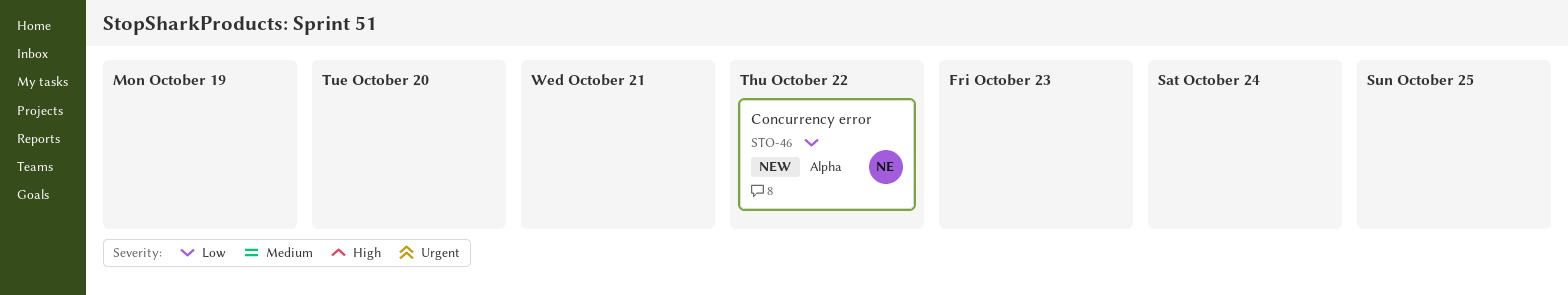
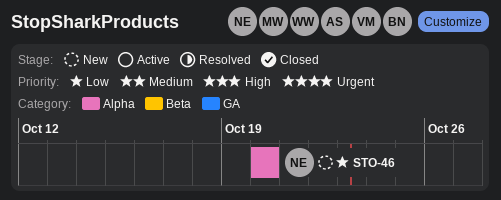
STO-46, due: Oct 22 -> Oct 20

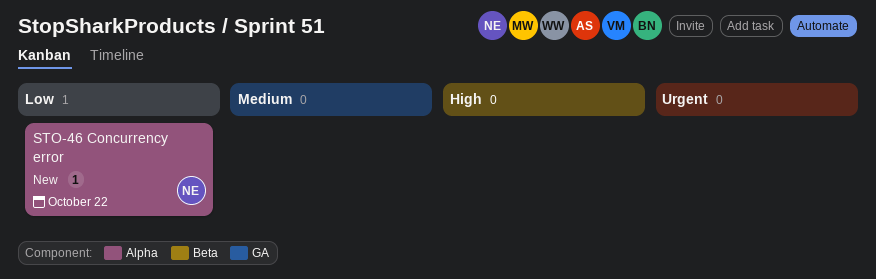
STO-46, due: Oct 20 -> Oct 22

